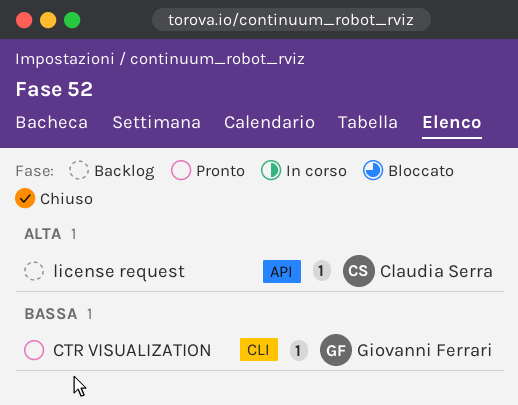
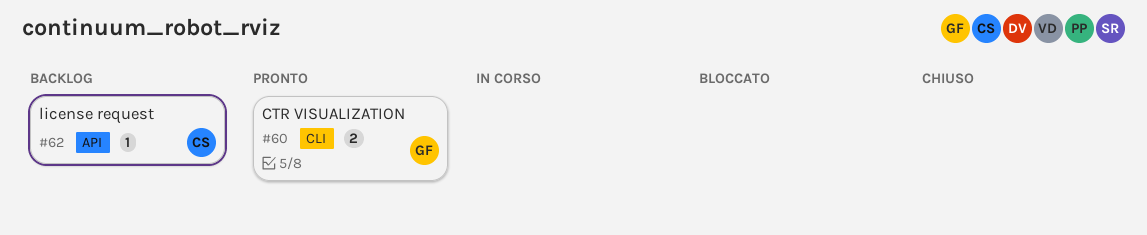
CTR VISUALIZATION, estimate: 1 -> 2

